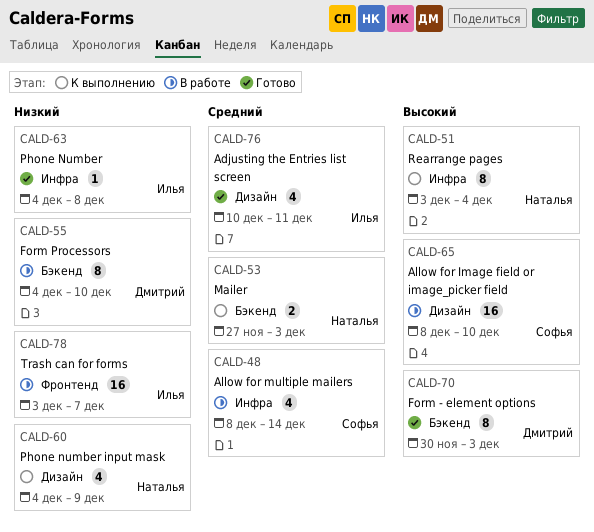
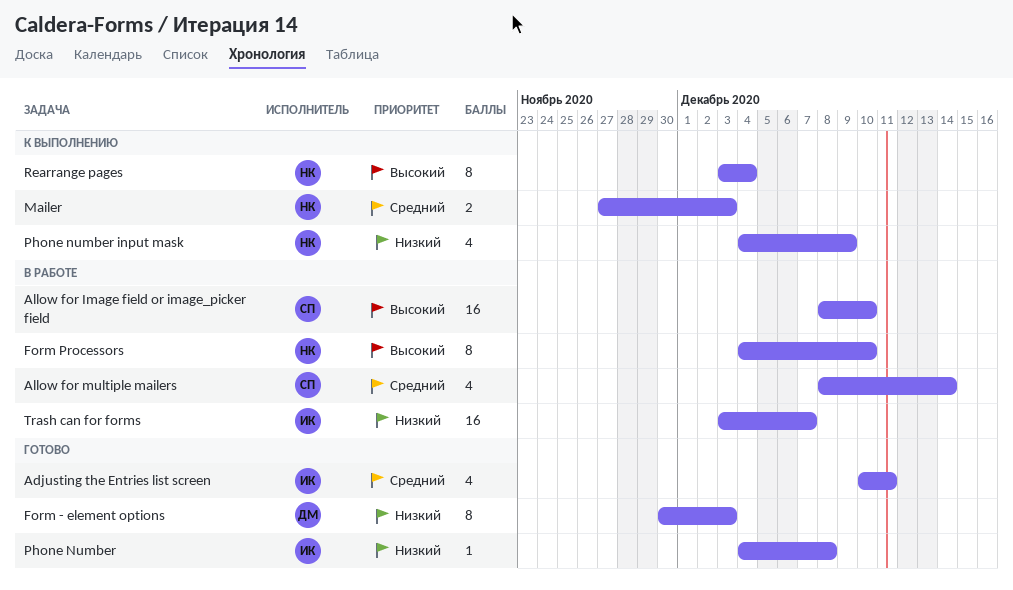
Form - element options, priority: Высокий -> Низкий
Form Processors, owner: Дмитрий -> Наталья
Form Processors, priority: Низкий -> Высокий

